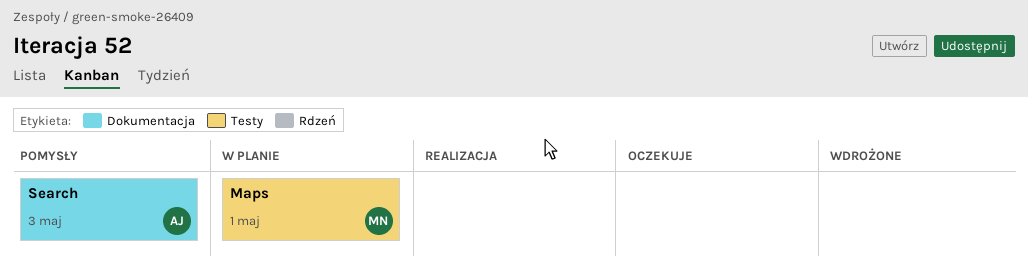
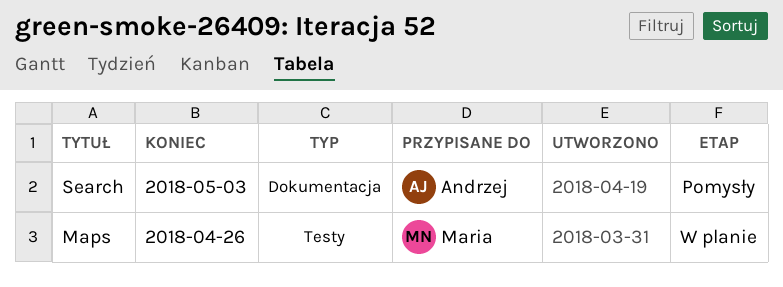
Maps, due: May 1 -> Apr 26

